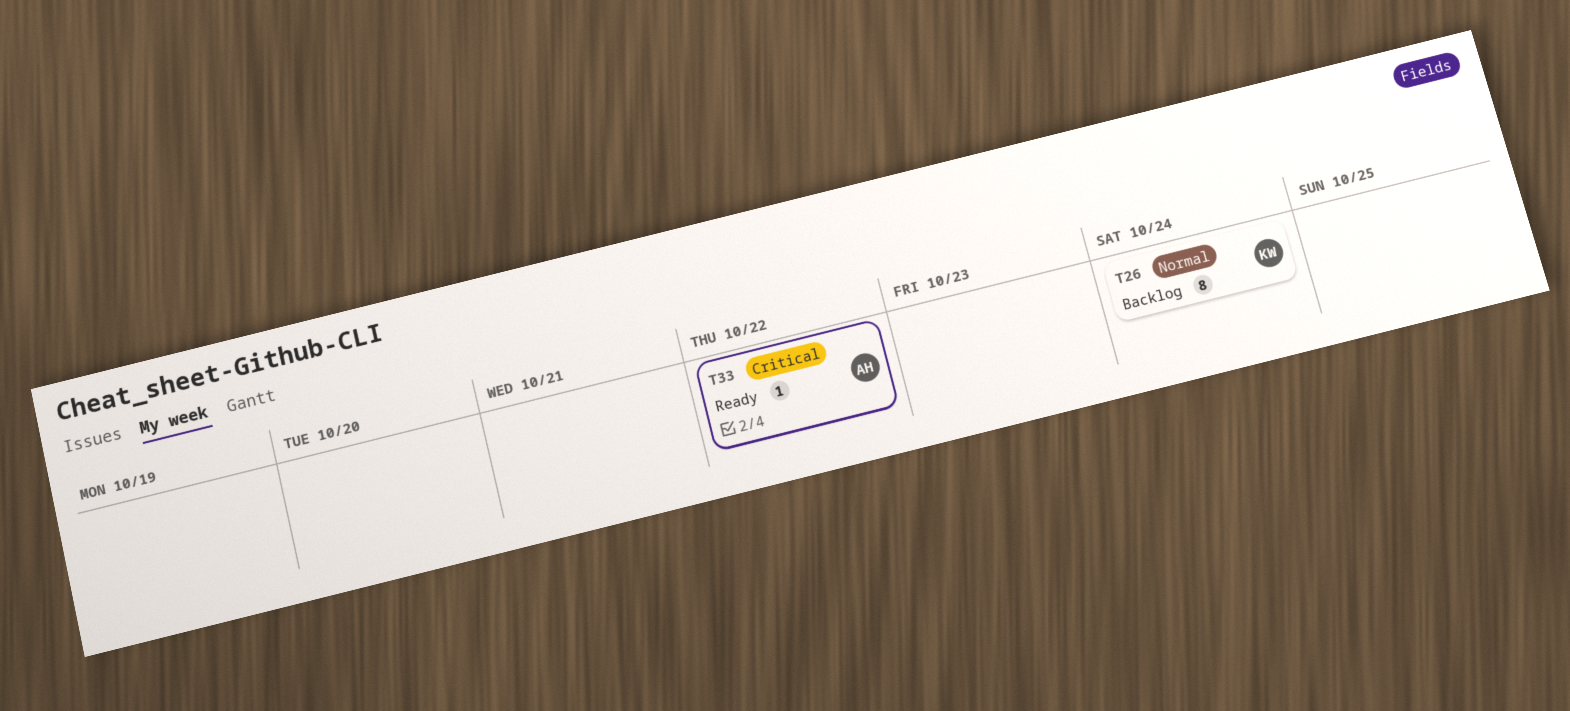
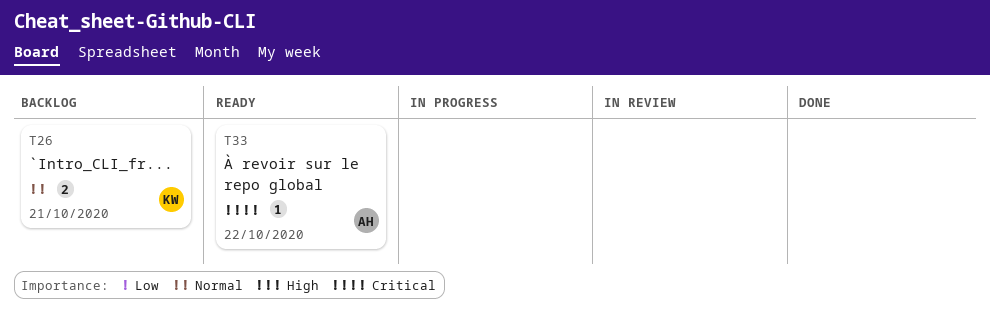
T26, estimate: 8 -> 2
T26, due: Oct 24 -> Oct 21

